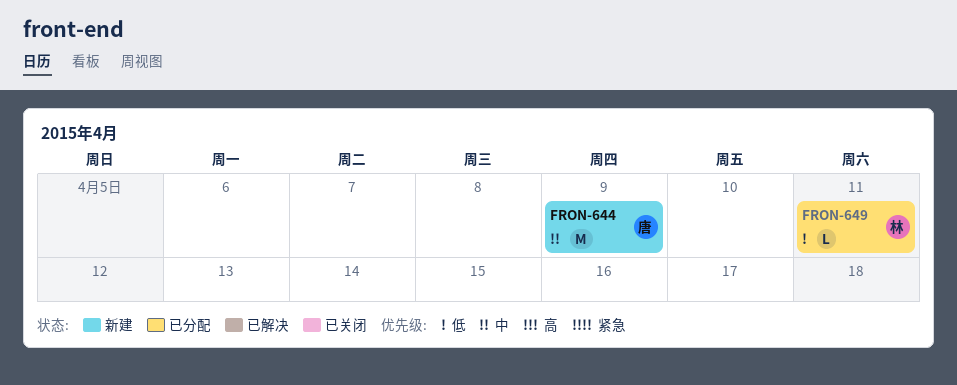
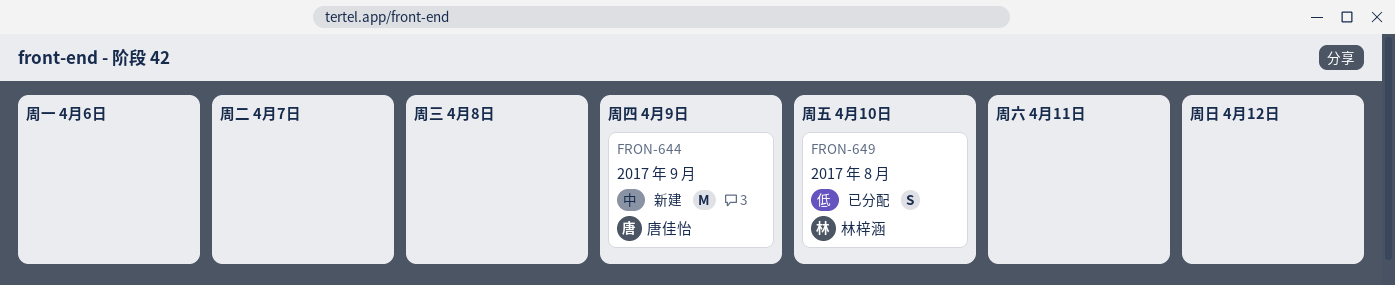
FRON-649, estimate: L -> S
FRON-649, due: Apr 11 -> Apr 10

